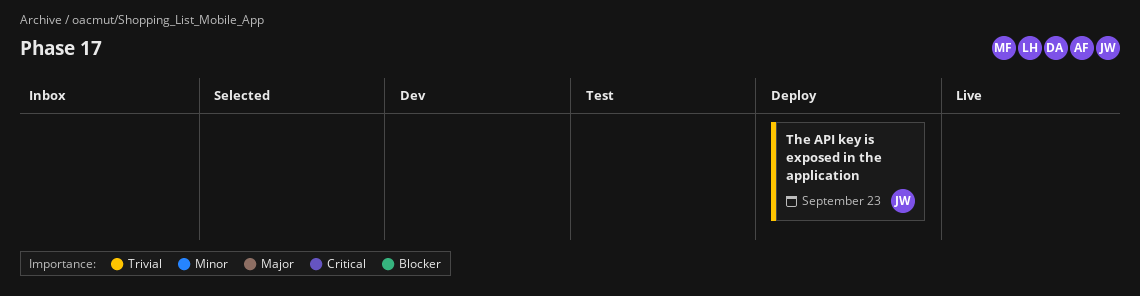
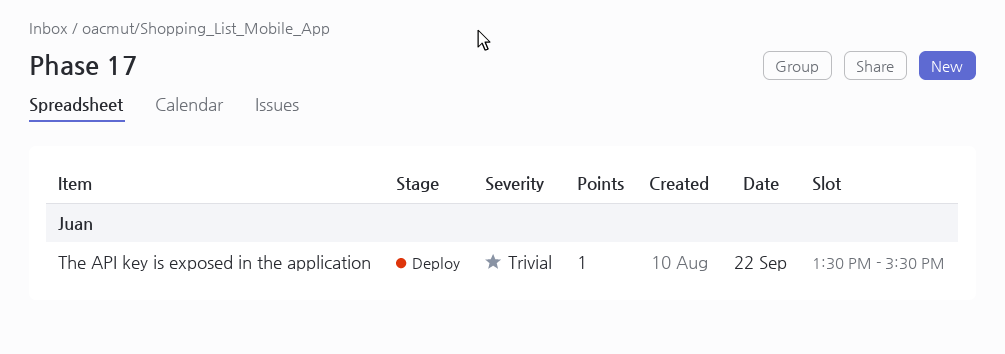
The API key is exposed in the application, day: Sep 23 -> Sep 22

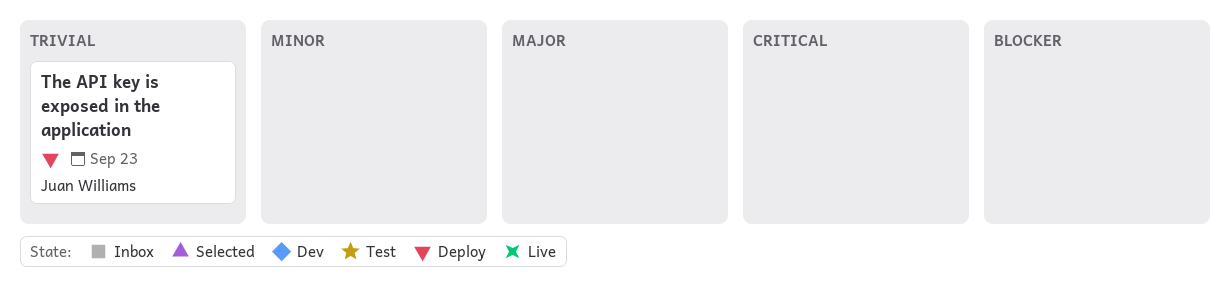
The API key is exposed in the application, day: Sep 22 -> Sep 23

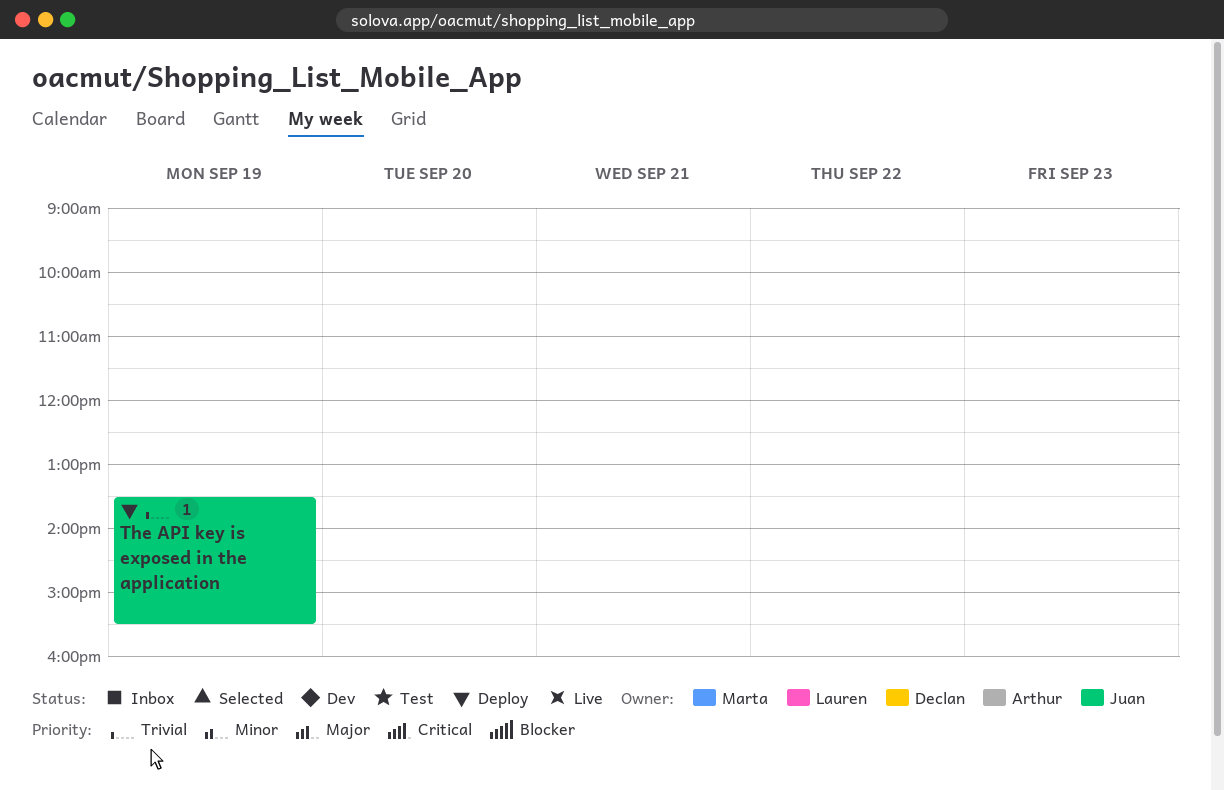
The API key is exposed in the application, day: Sep 23 -> Sep 19

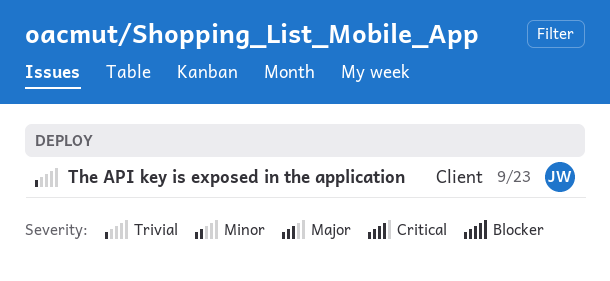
The API key is exposed in the application, day: Sep 19 -> Sep 23

